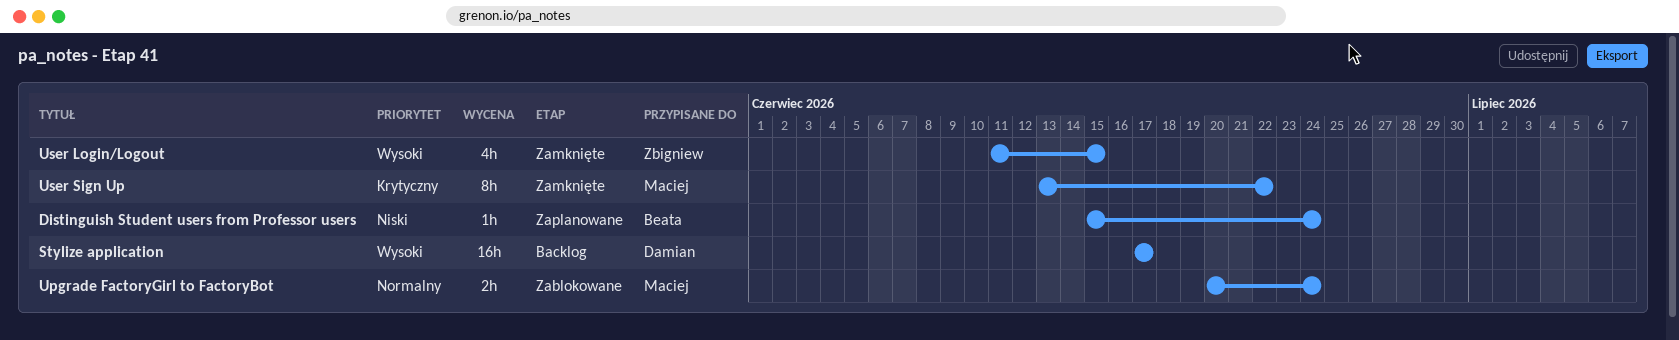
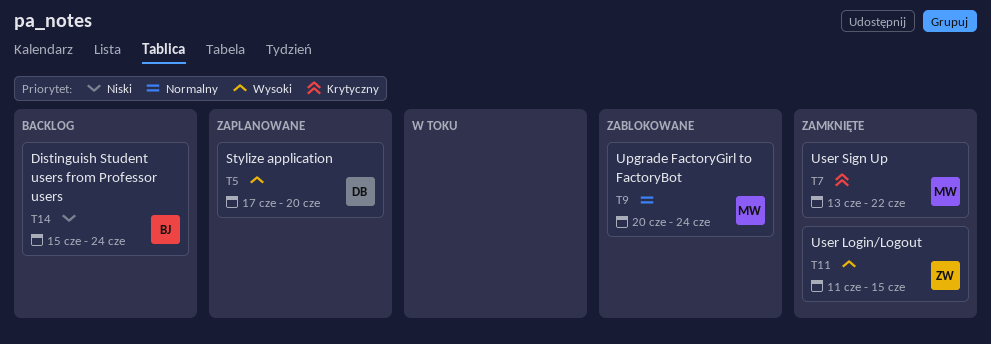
Distinguish Student users from Professor users, status: Zaplanowane -> Backlog
Stylize application, status: Backlog -> Zaplanowane
Stylize application, due: Jun 17 -> Jun 20

